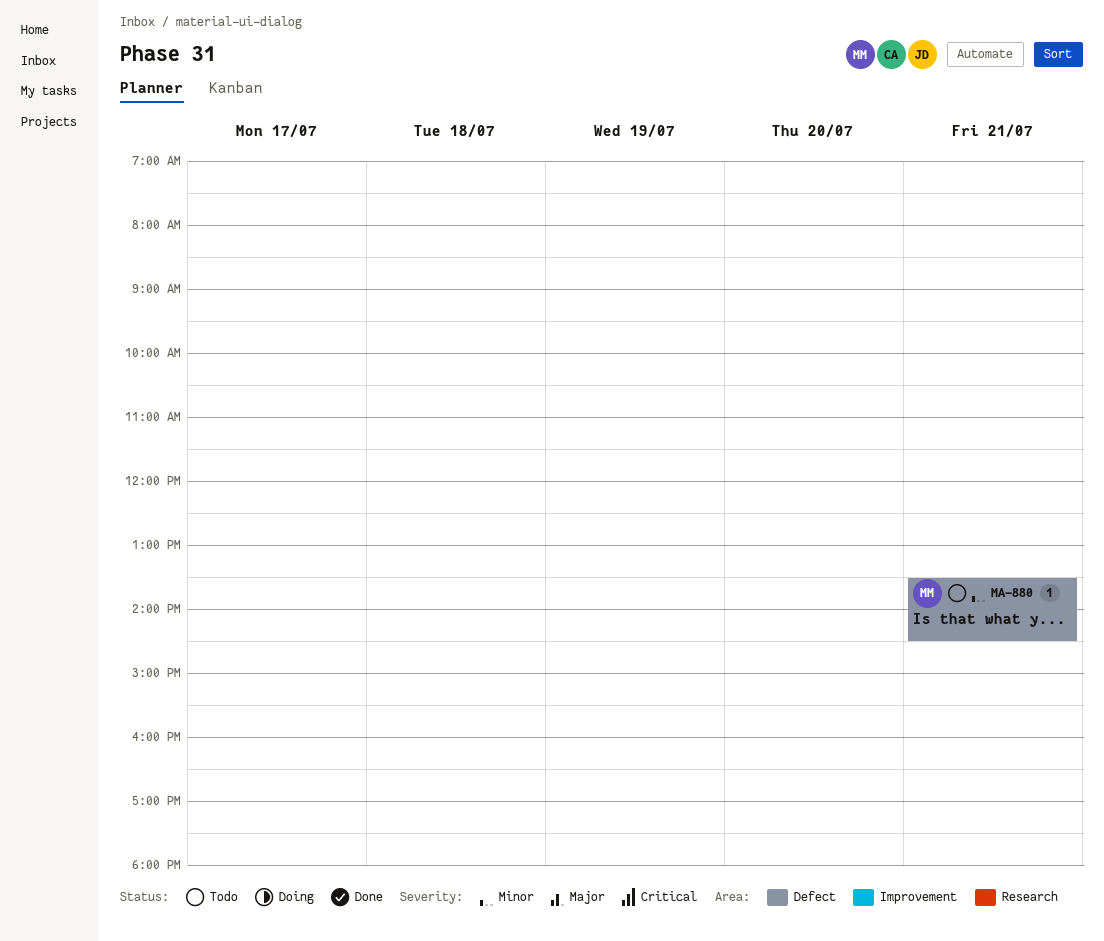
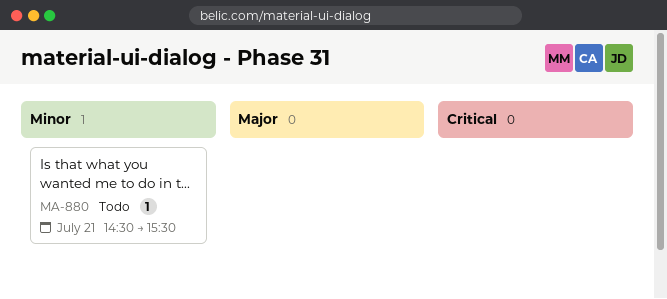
MA-880, begins: 13:30 -> 14:30
MA-880, ends: 14:30 -> 15:30

